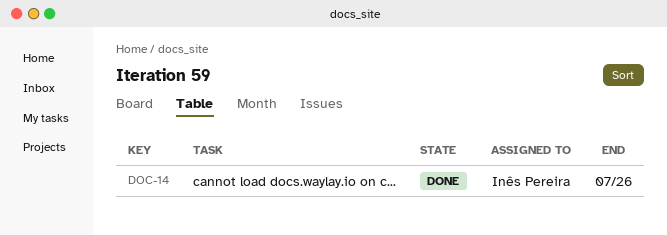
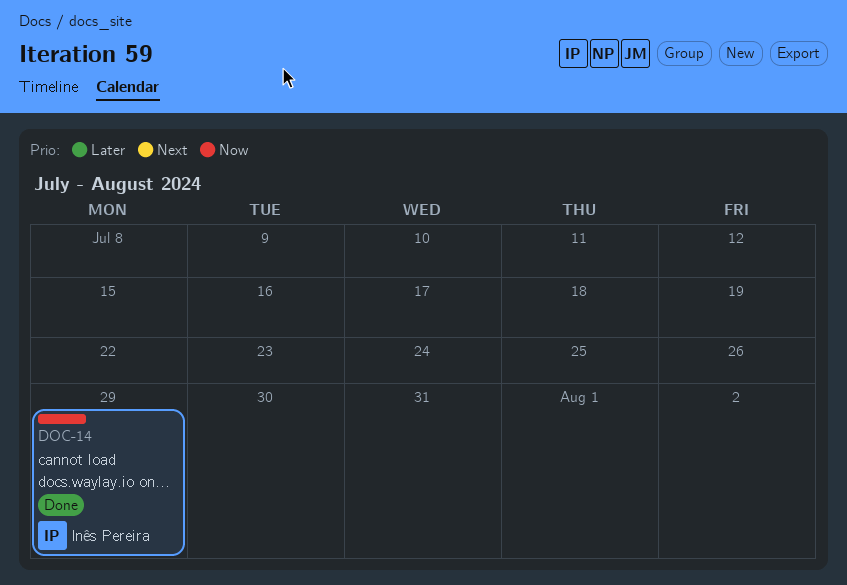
DOC-14, due: Jul 26 -> Jul 29

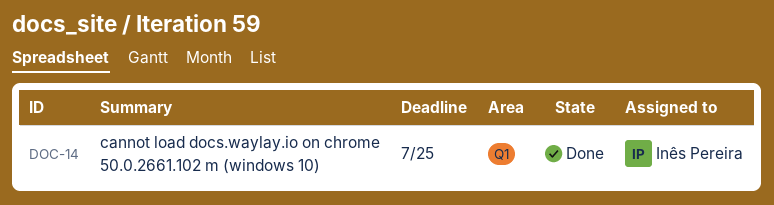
DOC-14, due: Jul 29 -> Jul 25

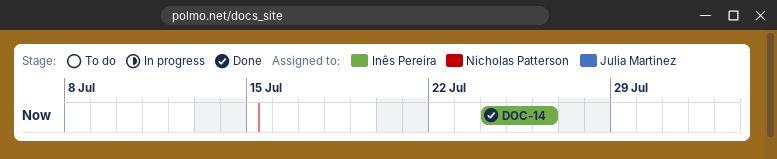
DOC-14, due: Jul 25 -> Jul 26

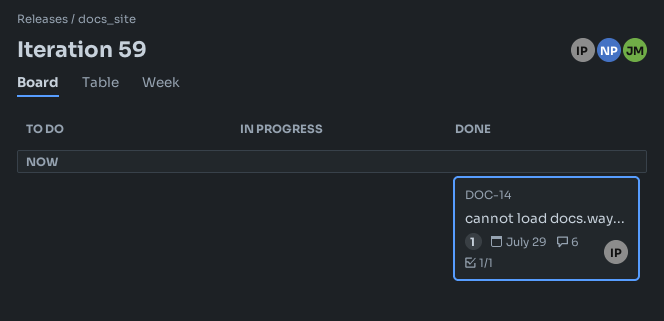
DOC-14, due: Jul 26 -> Jul 29

